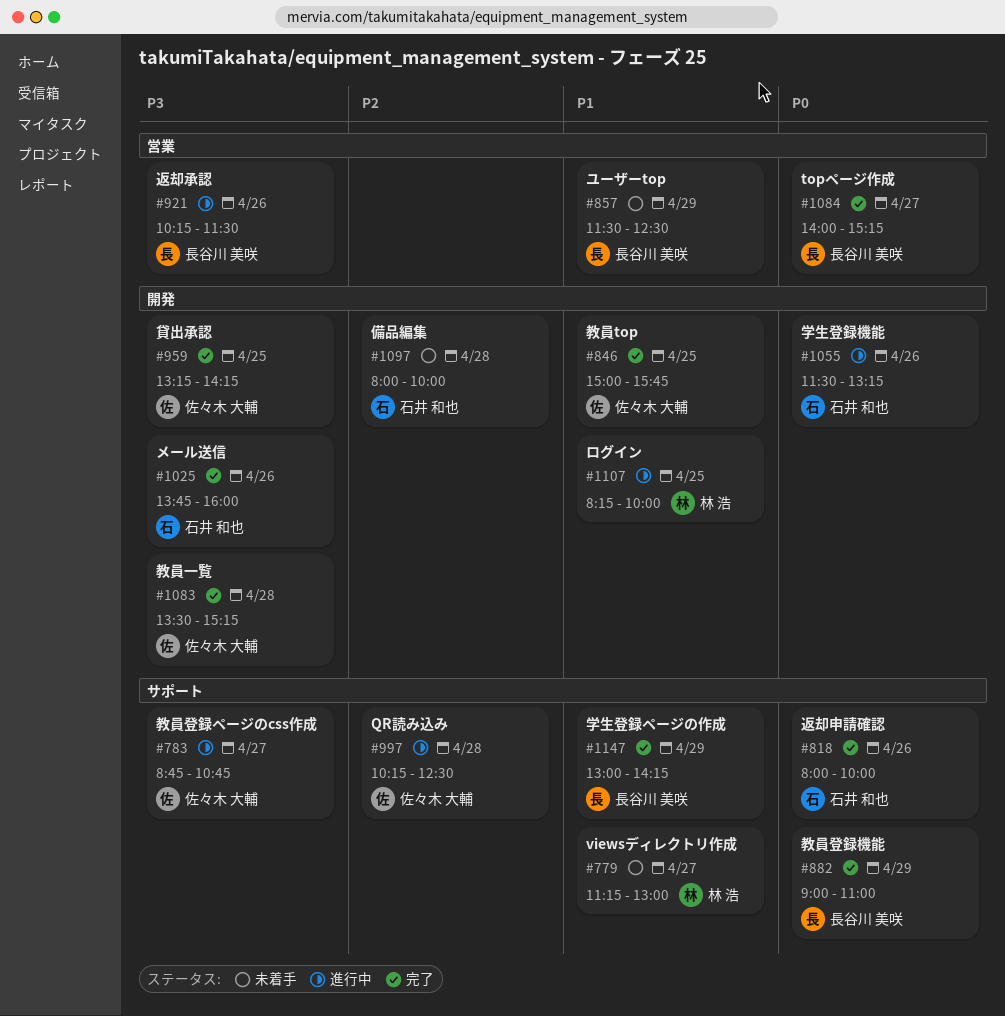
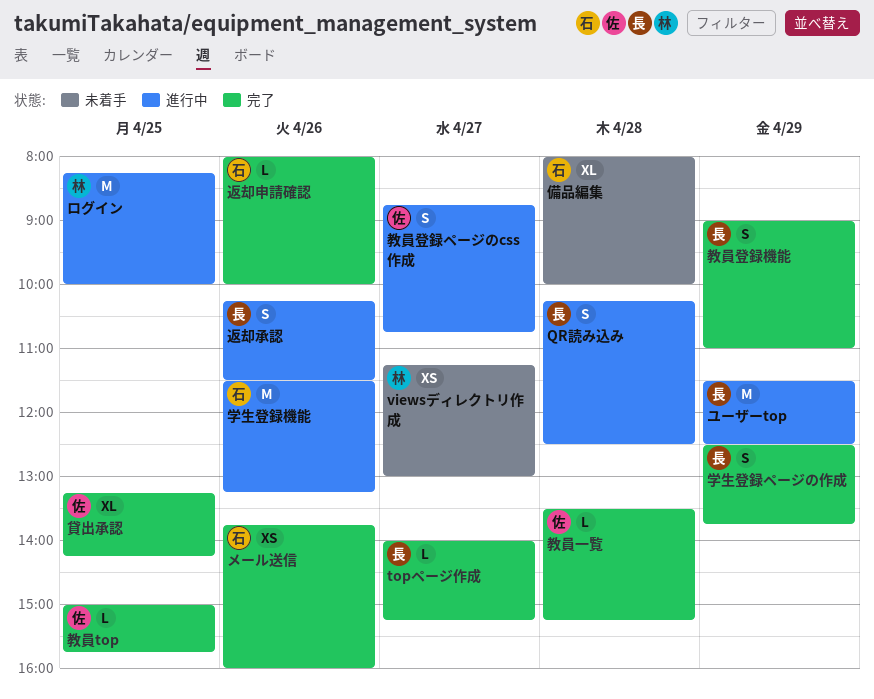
QR読み込み, owner: 佐々木 大輔 -> 長谷川 美咲
ユーザーtop, status: 未着手 -> 進行中
学生登録ページの作成, begins: 13:00 -> 12:30
学生登録ページの作成, ends: 14:15 -> 13:45

